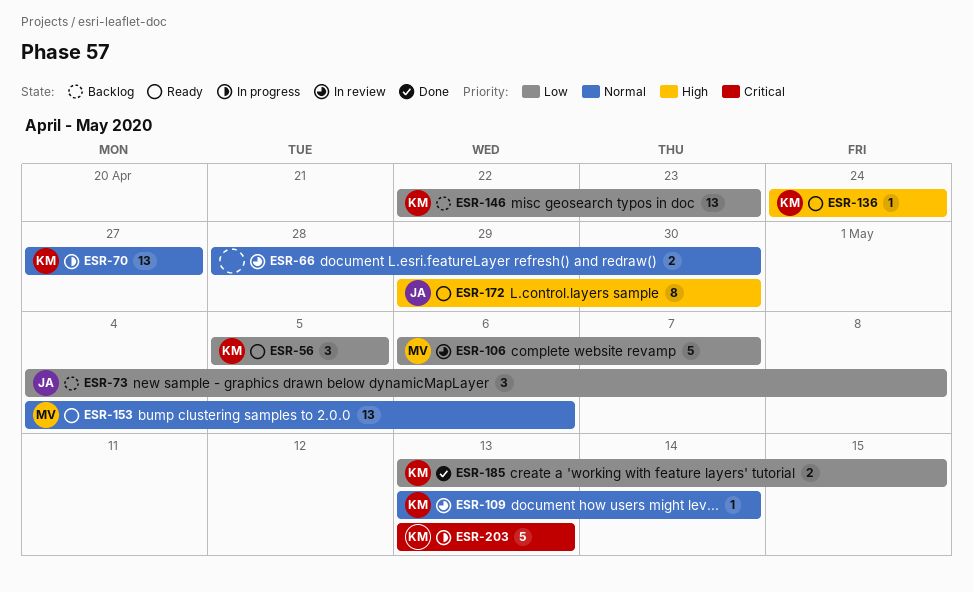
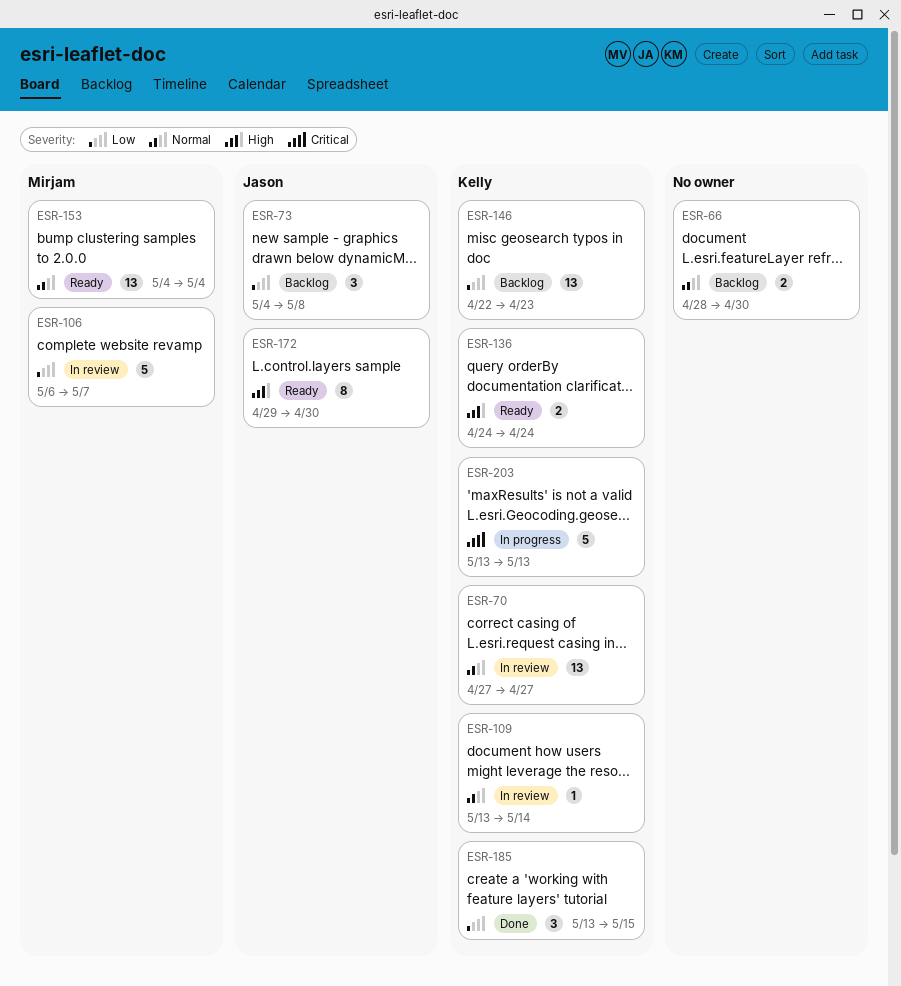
ESR-56: present -> none
ESR-66, status: In review -> Backlog
ESR-70, status: In progress -> In review
ESR-136, estimate: 1 -> 2
ESR-153, due: May 6 -> May 4
ESR-185, estimate: 2 -> 3

